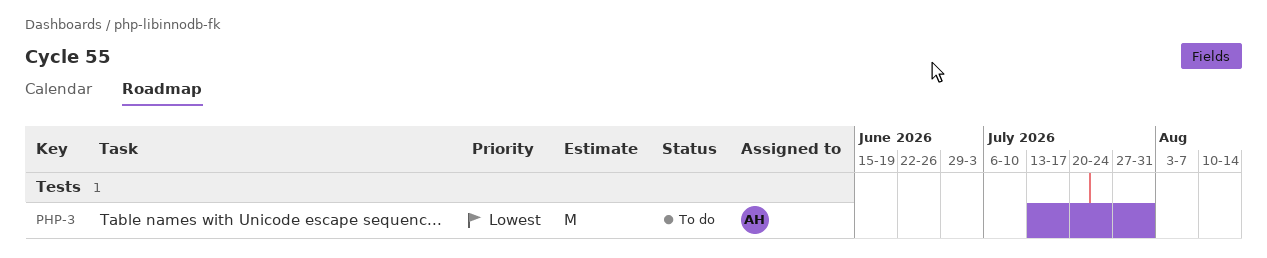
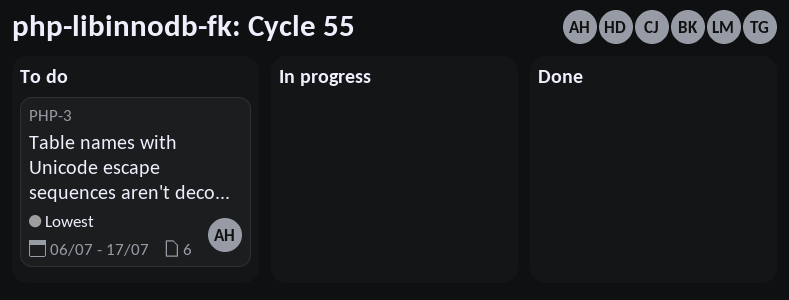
PHP-3, start: Jul 13 -> Jul 6
PHP-3, due: Jul 31 -> Jul 17

